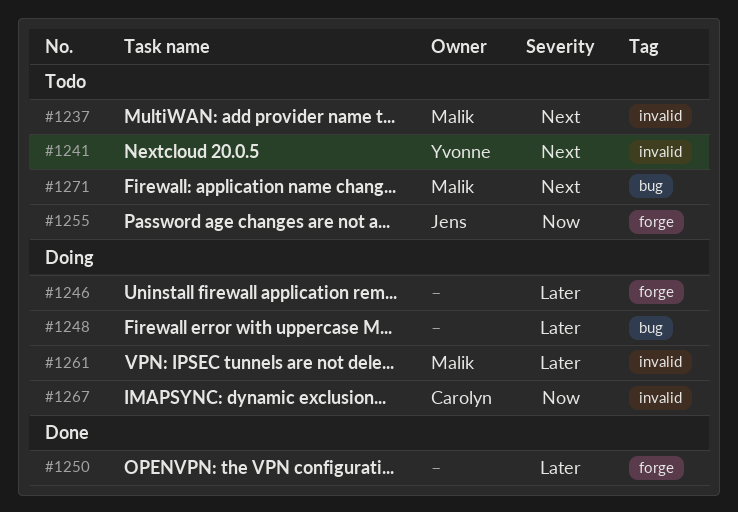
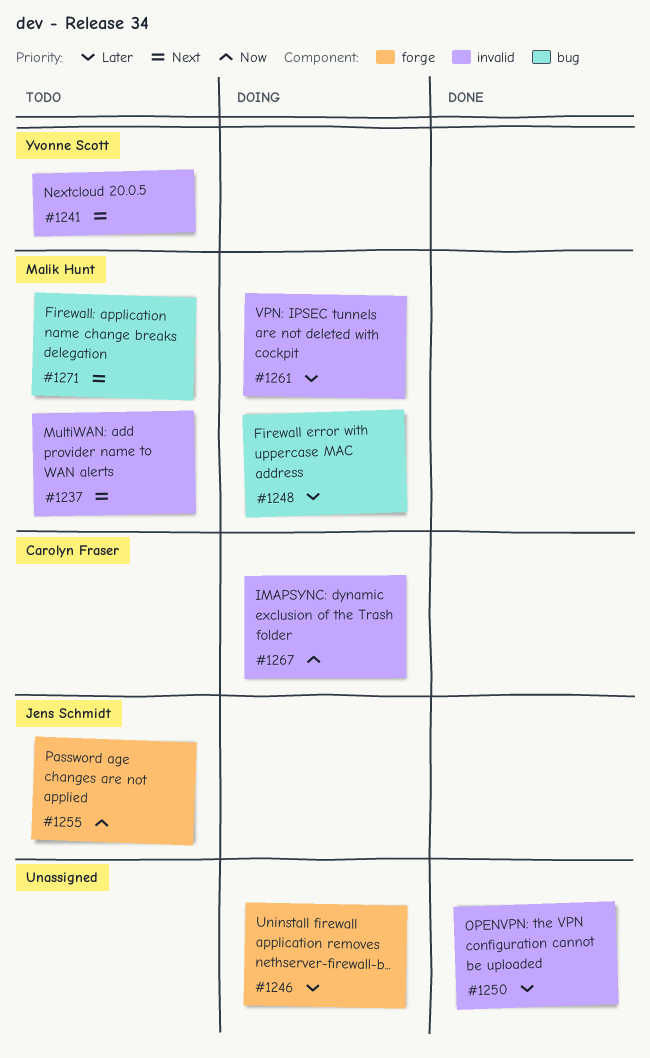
#1248, owner: none -> Malik Hunt
#1250, label: forge -> invalid

